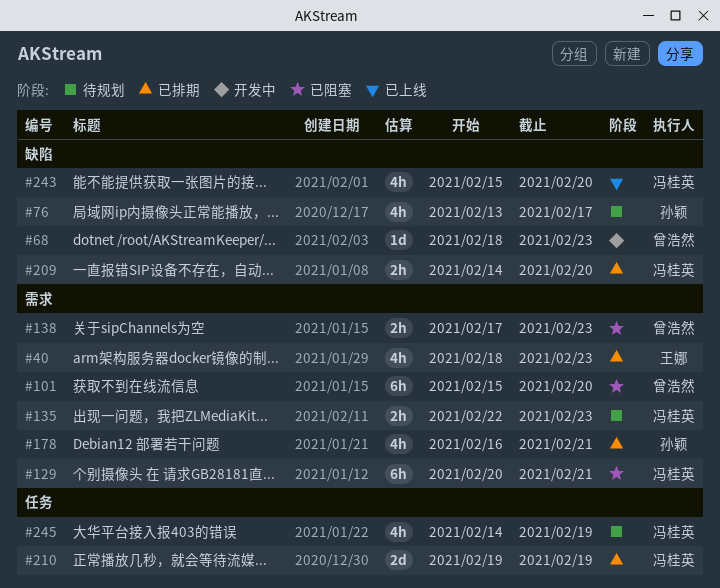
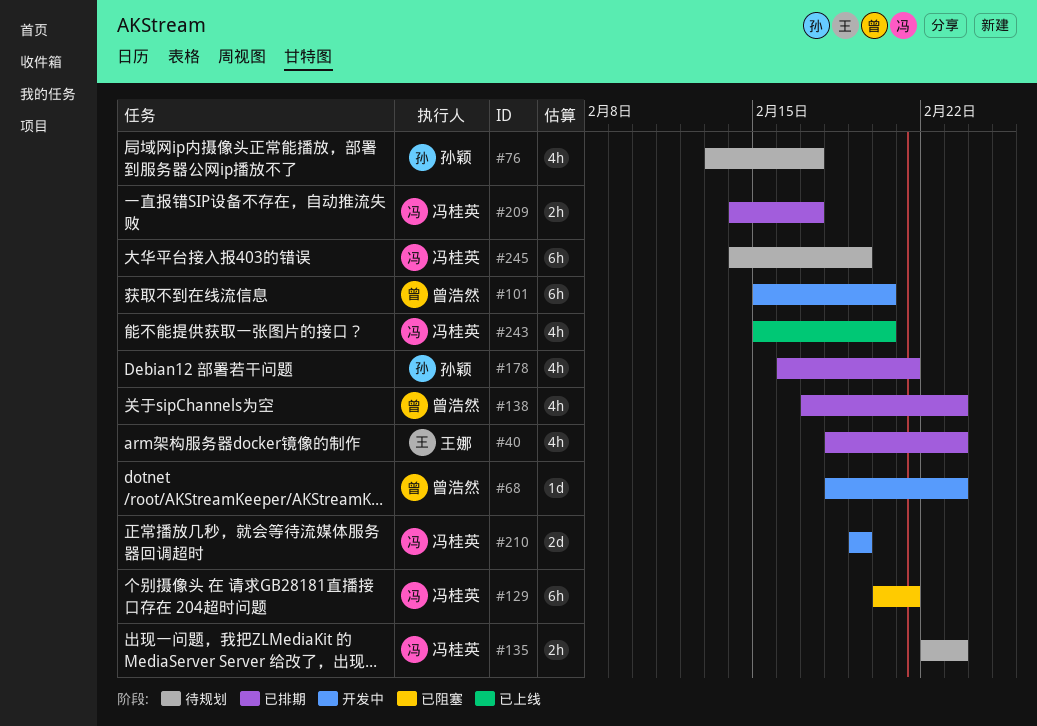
#101, status: 已阻塞 -> 开发中
#138, status: 已阻塞 -> 已排期
#138, estimate: 2h -> 4h
#209, due: Feb 20 -> Feb 17
#210, status: 已排期 -> 开发中
#245, estimate: 4h -> 6h

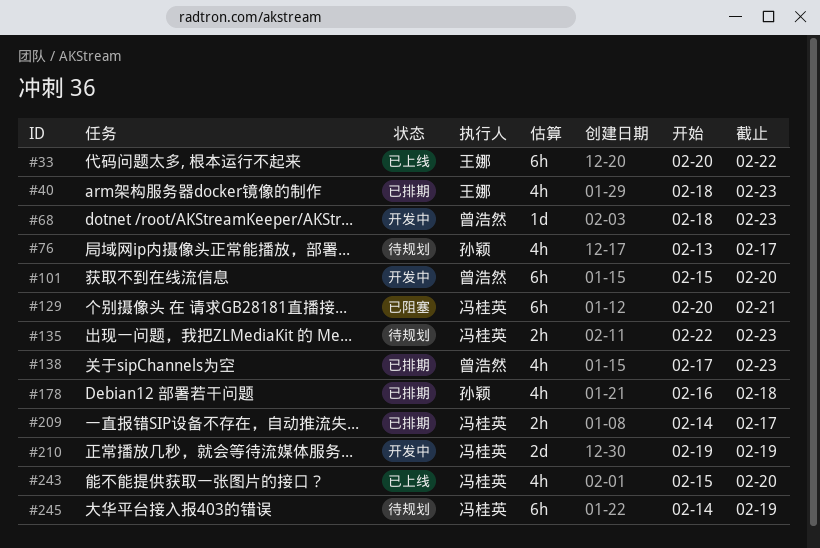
#33: none -> present
#178, due: Feb 21 -> Feb 18

